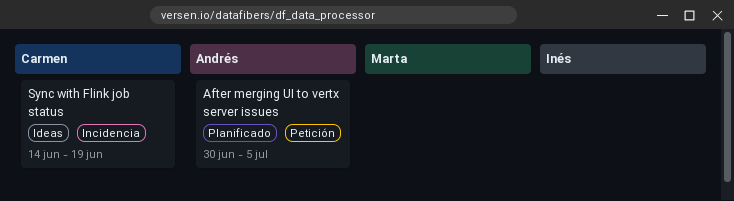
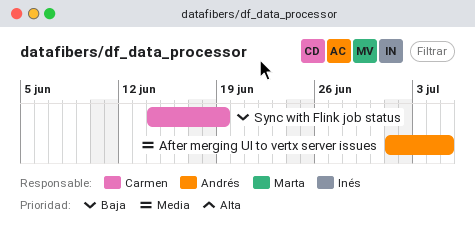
After merging UI to vertx server issues, start: Jun 30 -> Jul 1

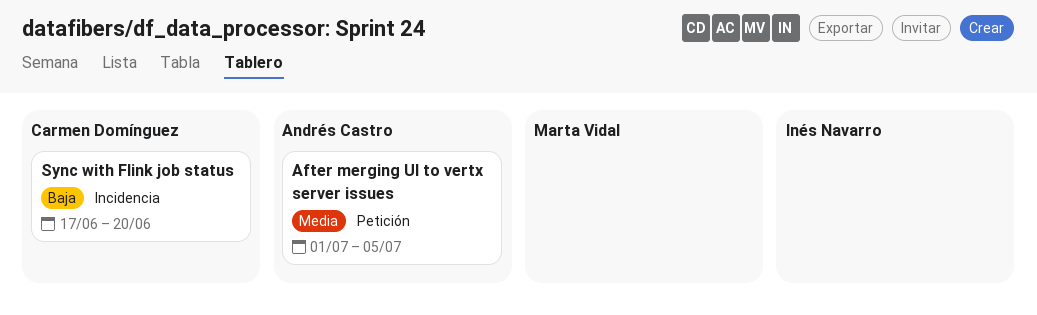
Sync with Flink job status, start: Jun 14 -> Jun 17
Sync with Flink job status, due: Jun 19 -> Jun 20

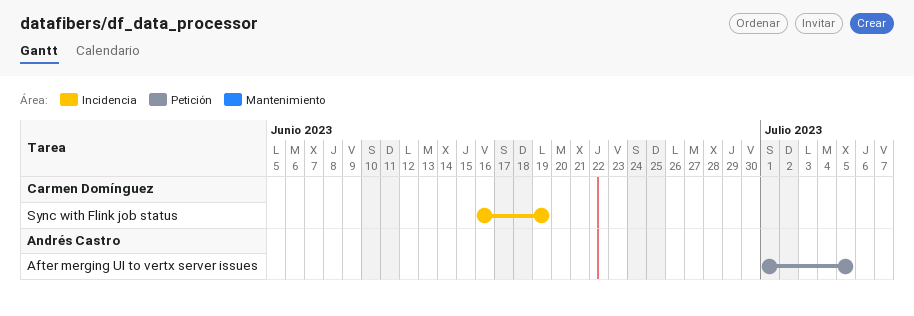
Sync with Flink job status, start: Jun 17 -> Jun 16
Sync with Flink job status, due: Jun 20 -> Jun 19

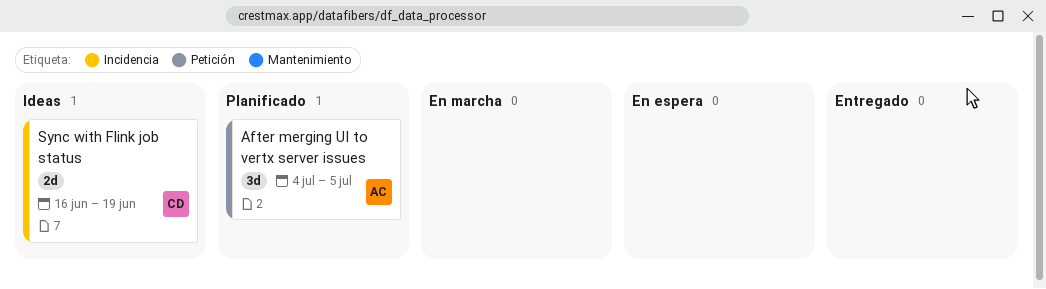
After merging UI to vertx server issues, start: Jul 1 -> Jul 4

